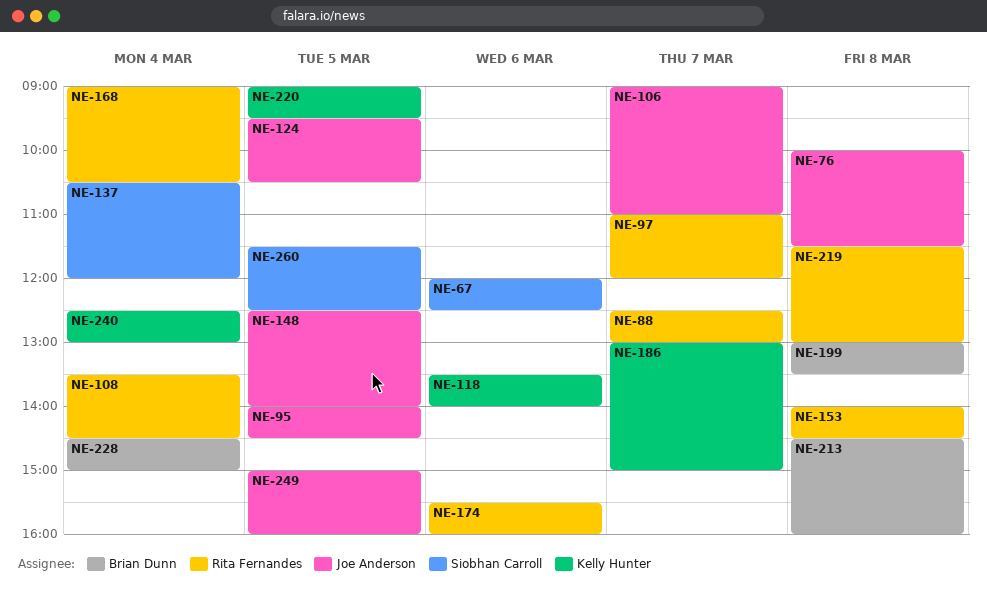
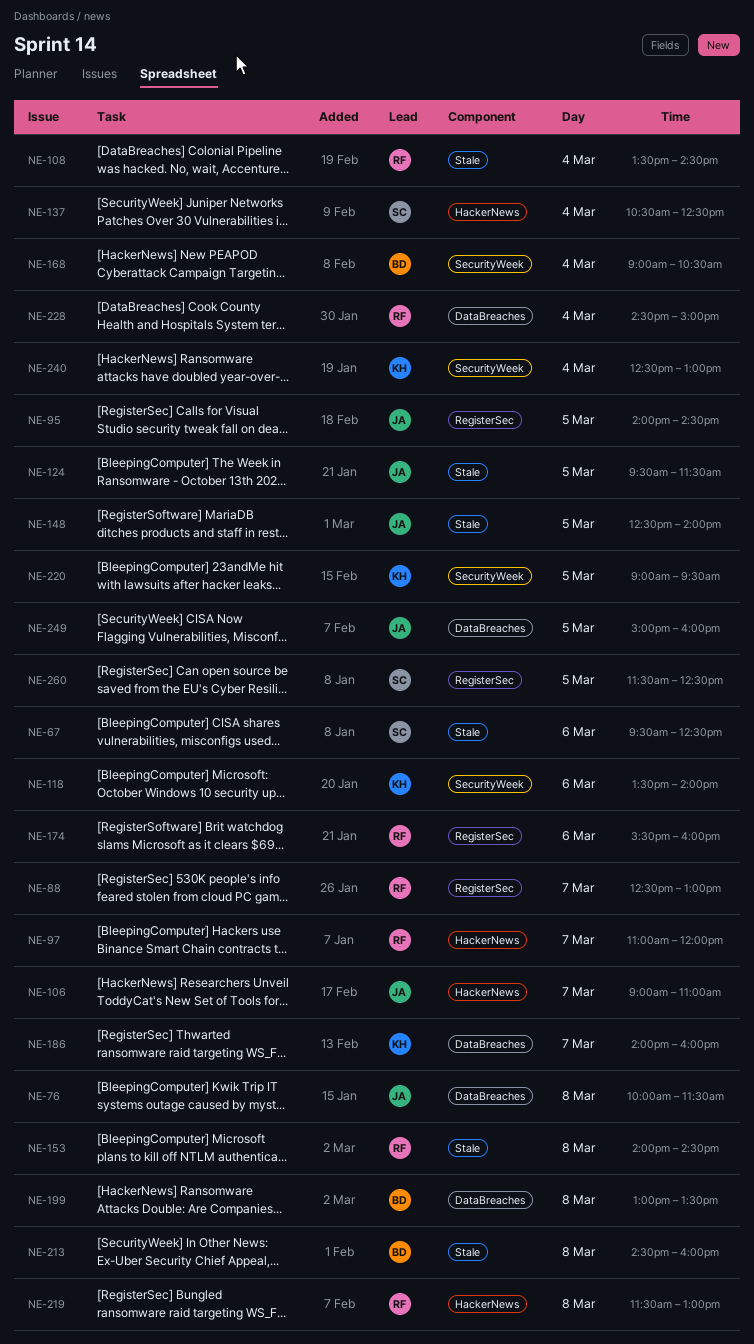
NE-67, begins: 12:00 -> 09:30
NE-124, ends: 10:30 -> 11:30
NE-137, ends: 12:00 -> 12:30
NE-168, owner: Rita Fernandes -> Brian Dunn
NE-186, begins: 13:00 -> 14:00
NE-186, ends: 15:00 -> 16:00
NE-228, owner: Brian Dunn -> Rita Fernandes

